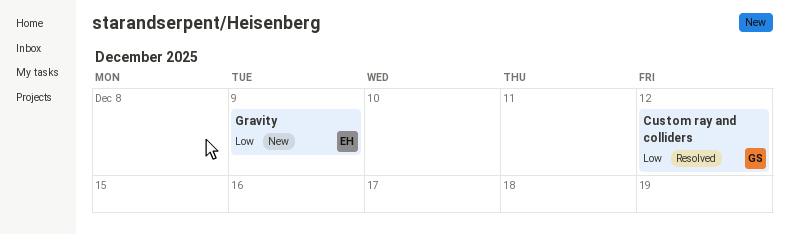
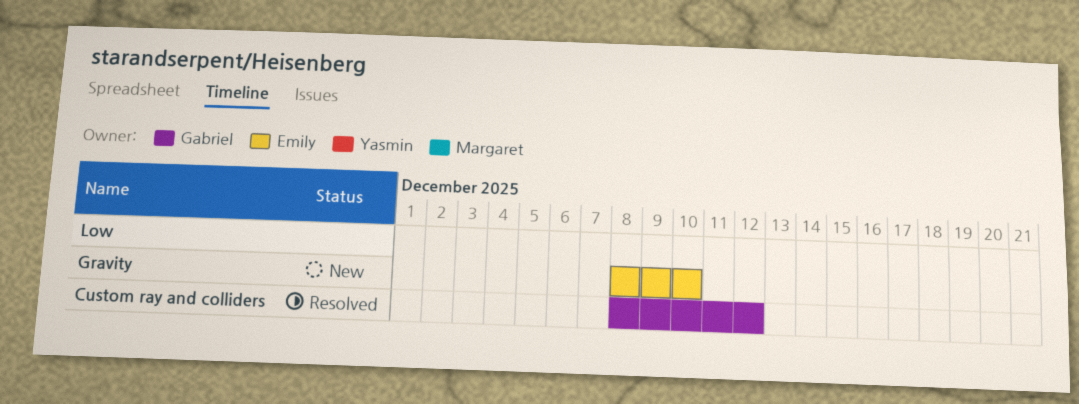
Gravity, due: Dec 9 -> Dec 10

